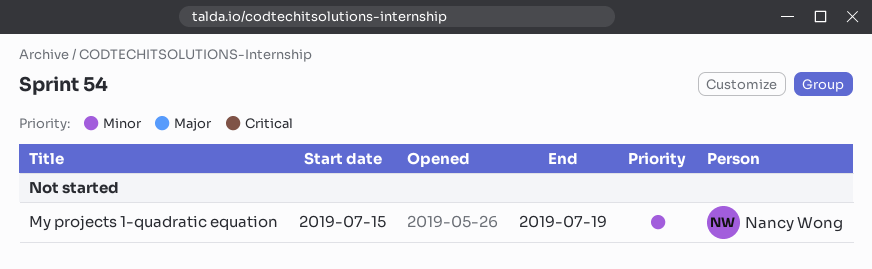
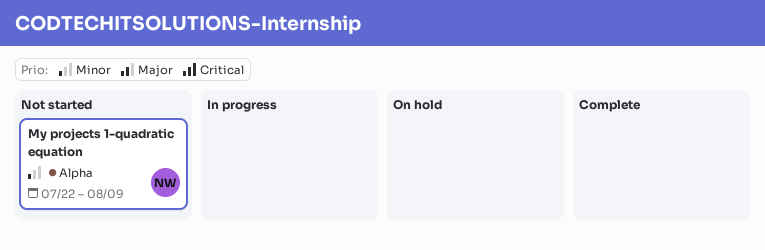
My projects 1-quadratic equation, start: Jul 15 -> Jul 22
My projects 1-quadratic equation, due: Jul 19 -> Aug 9

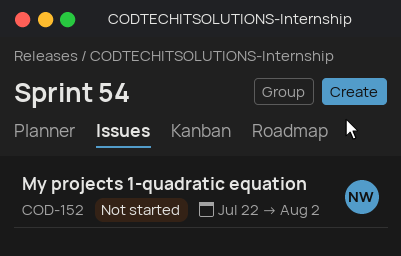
My projects 1-quadratic equation, due: Aug 9 -> Aug 2

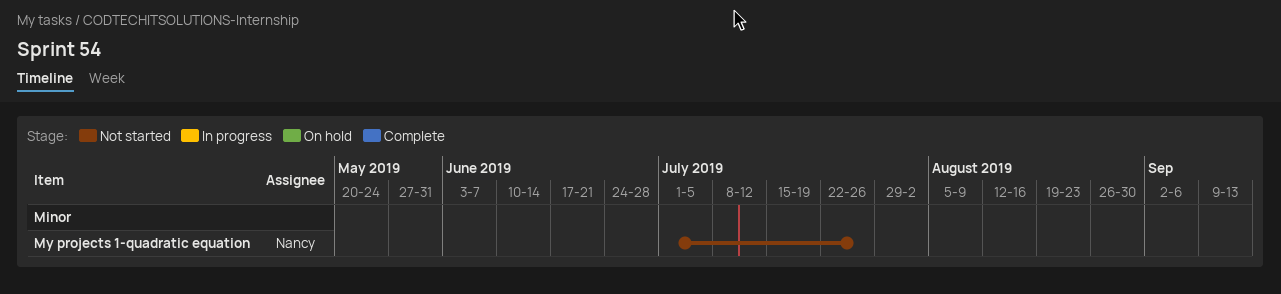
My projects 1-quadratic equation, start: Jul 22 -> Jul 1
My projects 1-quadratic equation, due: Aug 2 -> Jul 26

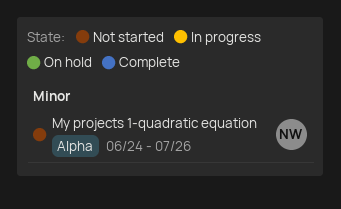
My projects 1-quadratic equation, start: Jul 1 -> Jun 24

